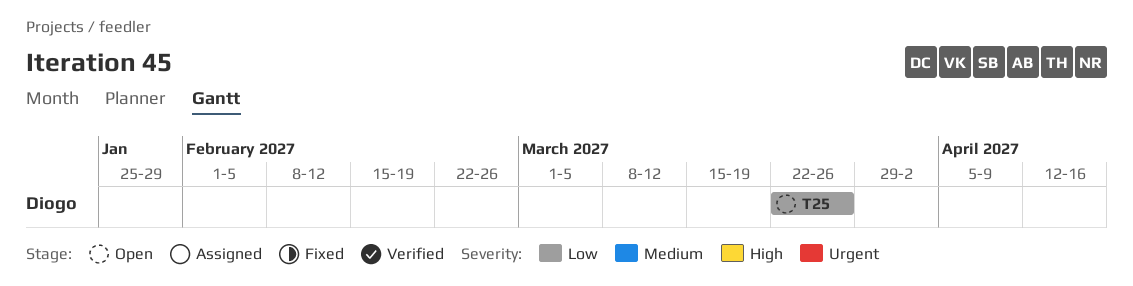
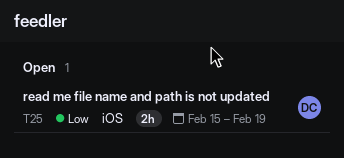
T25, start: Mar 22 -> Feb 15
T25, due: Mar 26 -> Feb 19

